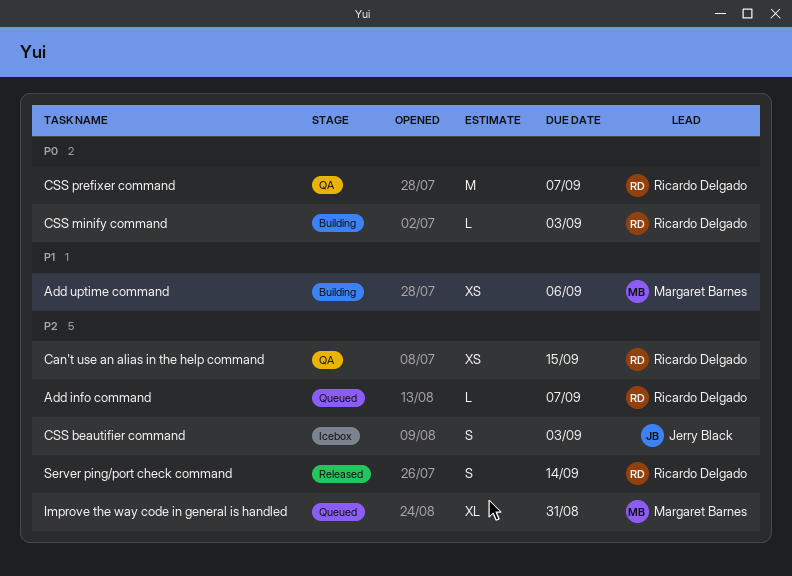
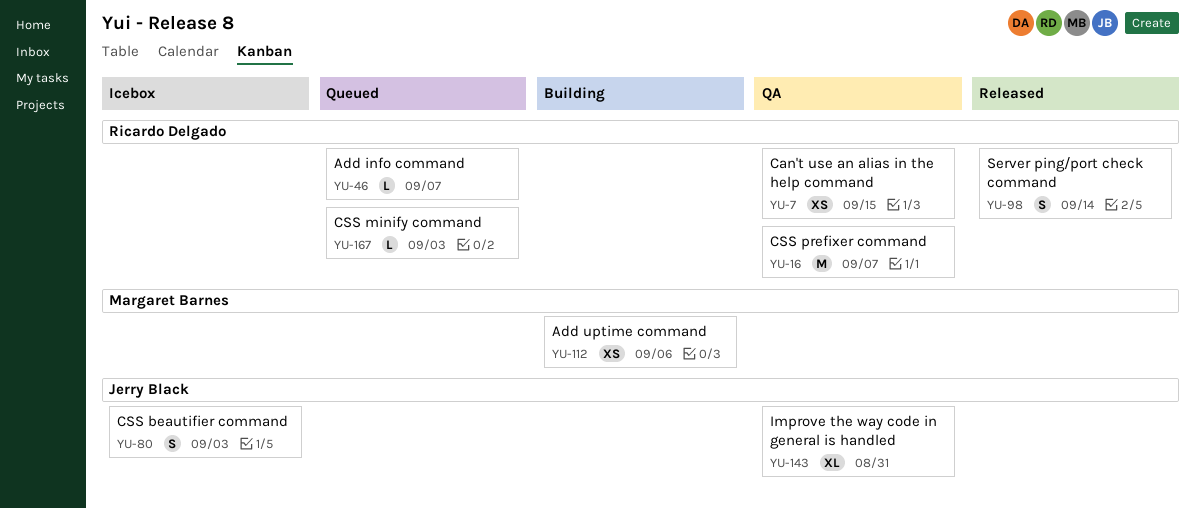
CSS minify command, status: Building -> Queued
Improve the way code in general is handled, status: Queued -> QA
Improve the way code in general is handled, owner: Margaret Barnes -> Jerry Black

